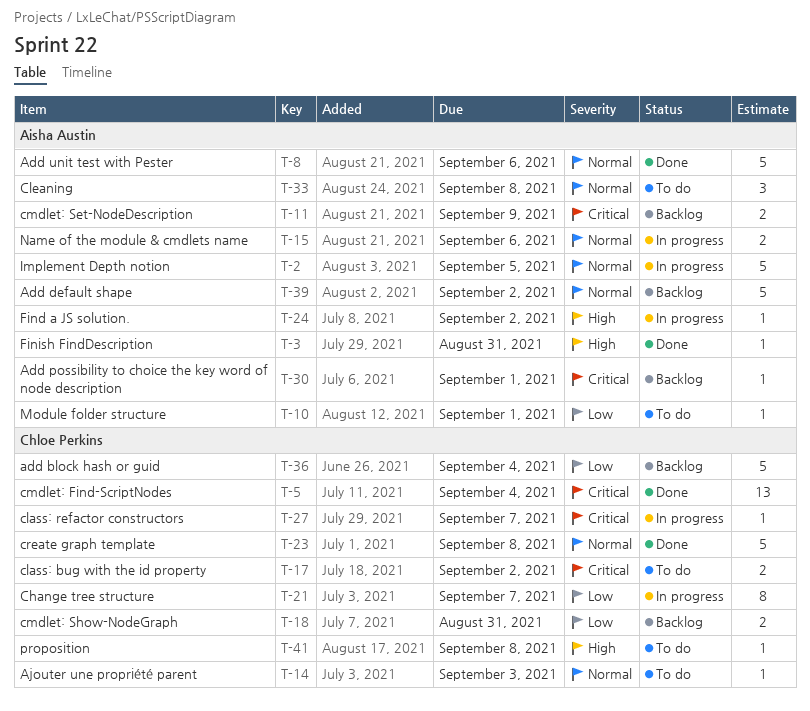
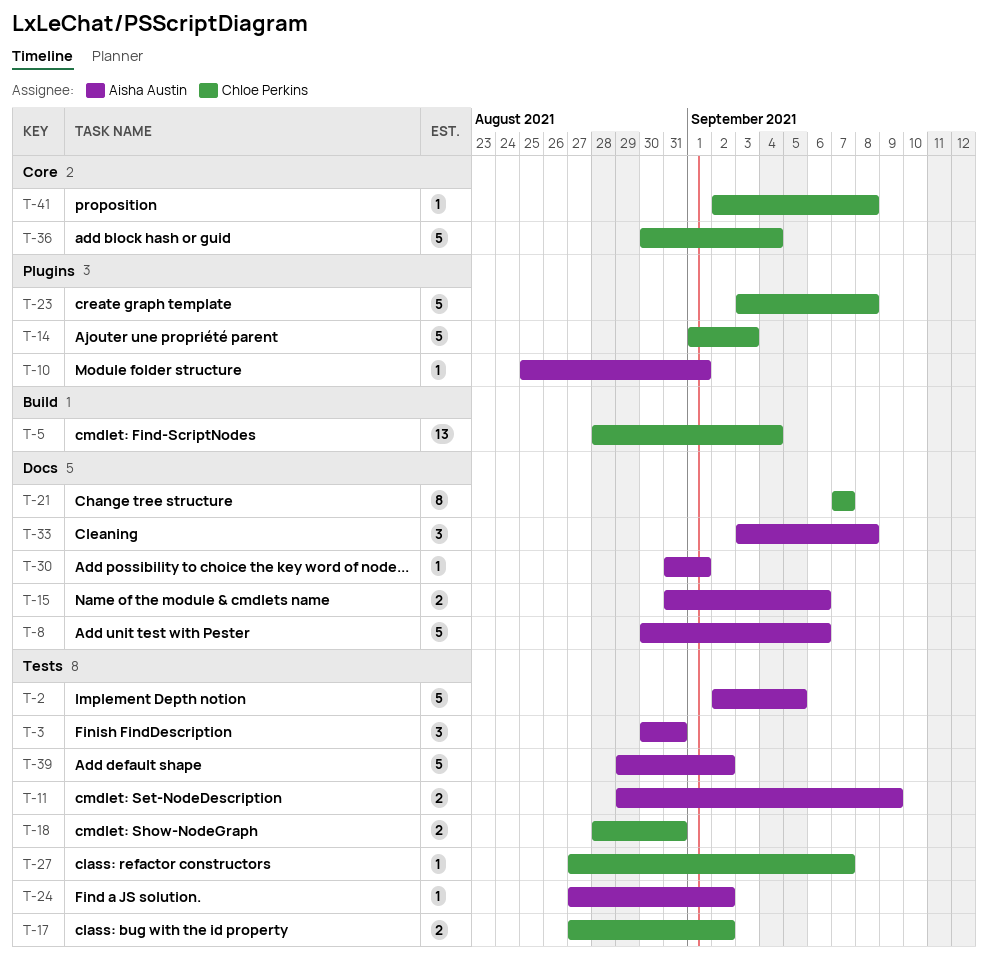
T-3, estimate: 1 -> 3
T-14, estimate: 1 -> 5

